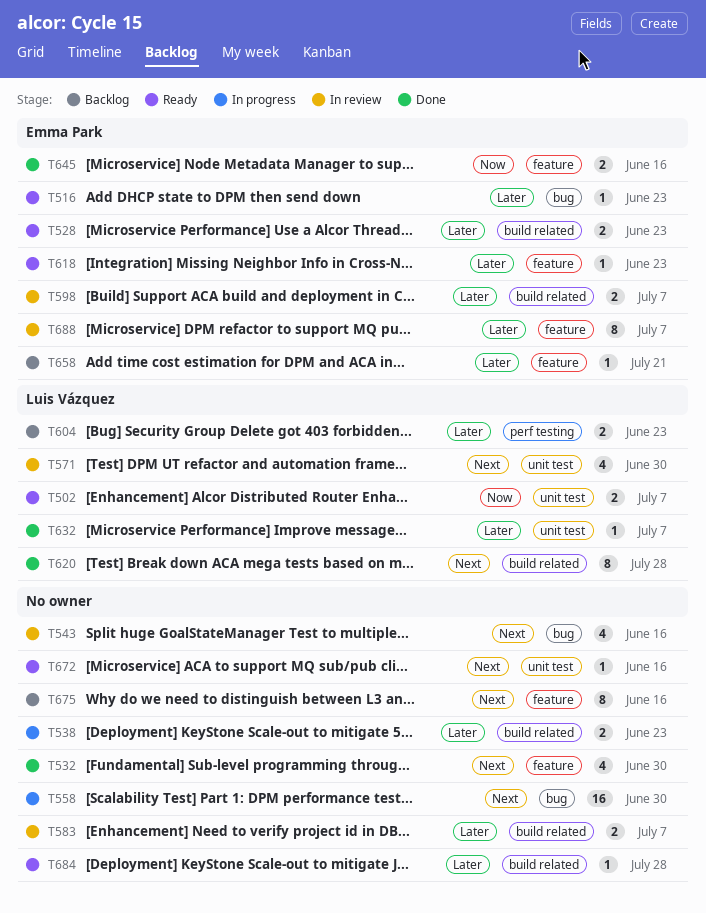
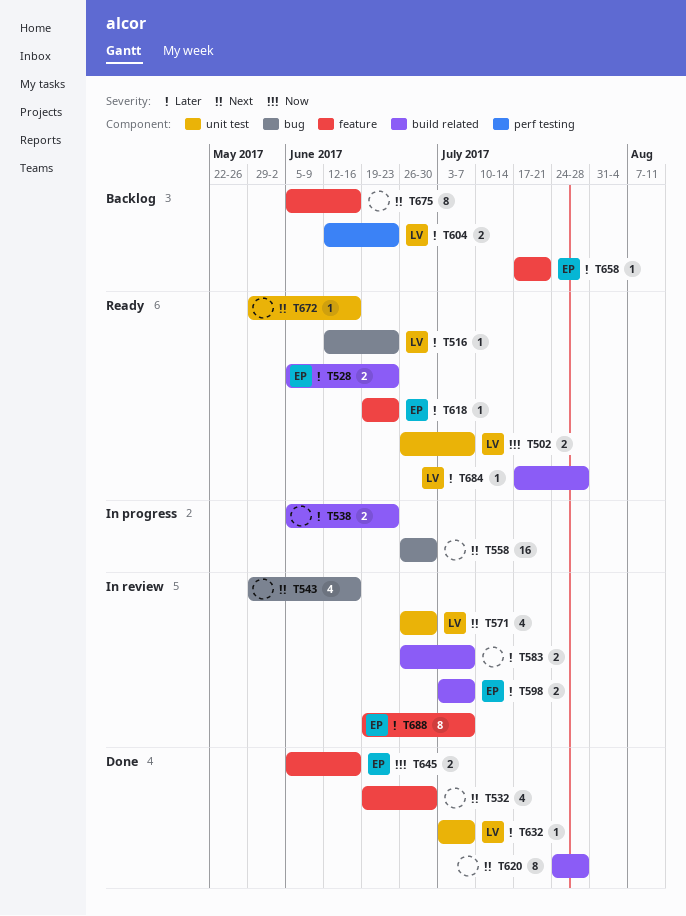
T516, owner: Emma Park -> Luis Vázquez
T620, owner: Luis Vázquez -> none
T684, owner: none -> Luis Vázquez

